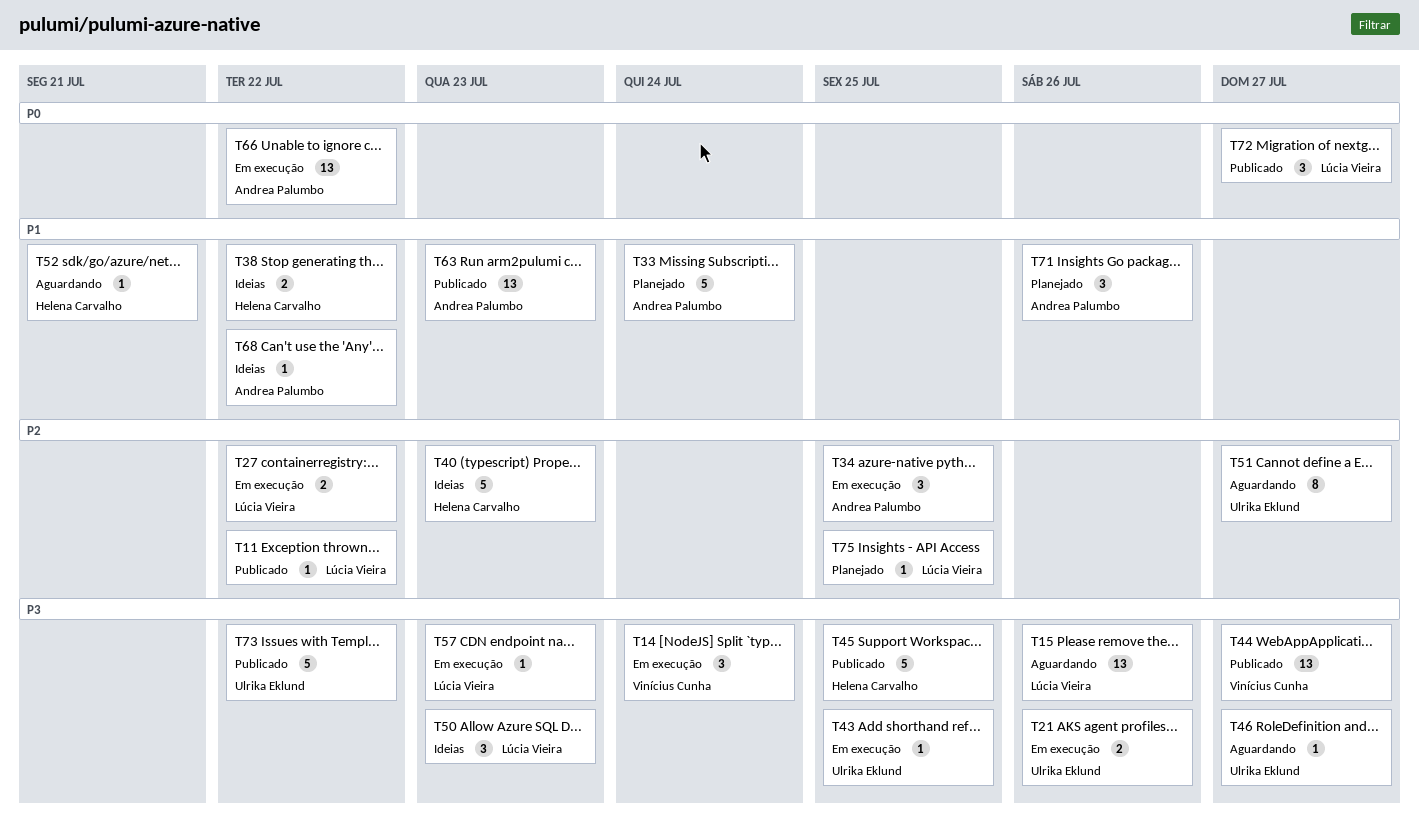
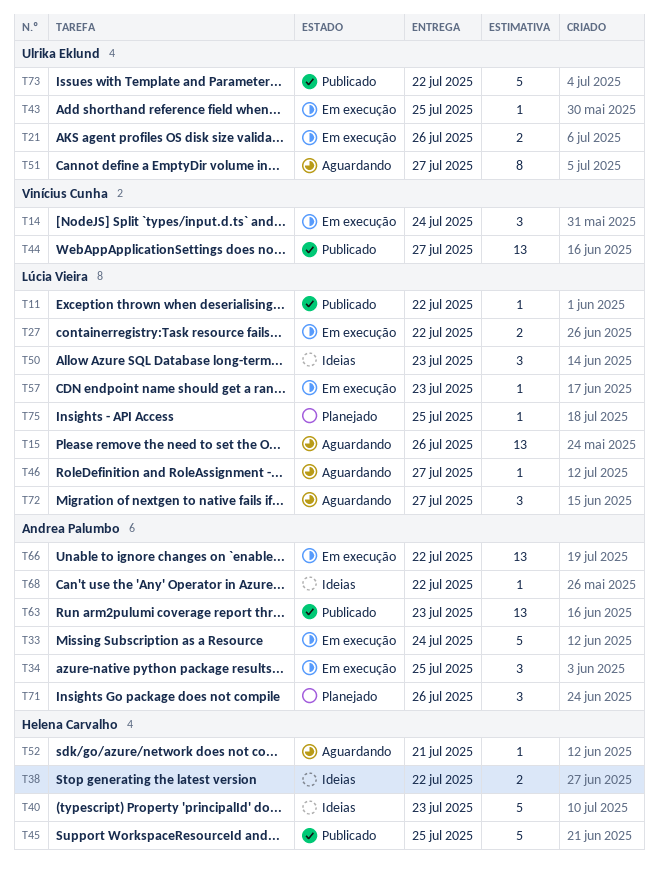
T33, status: Planejado -> Em execução
T46, owner: Ulrika Eklund -> Lúcia Vieira
T72, status: Publicado -> Aguardando

